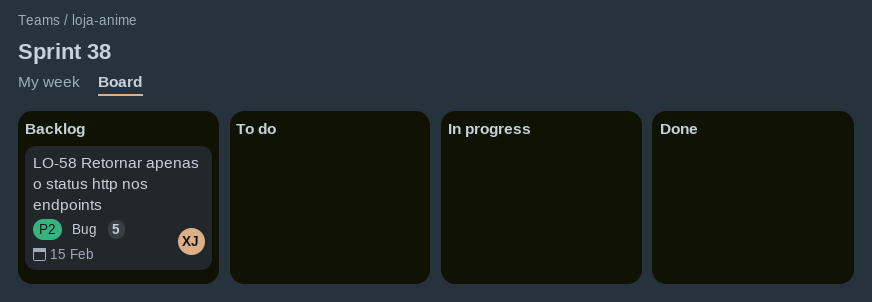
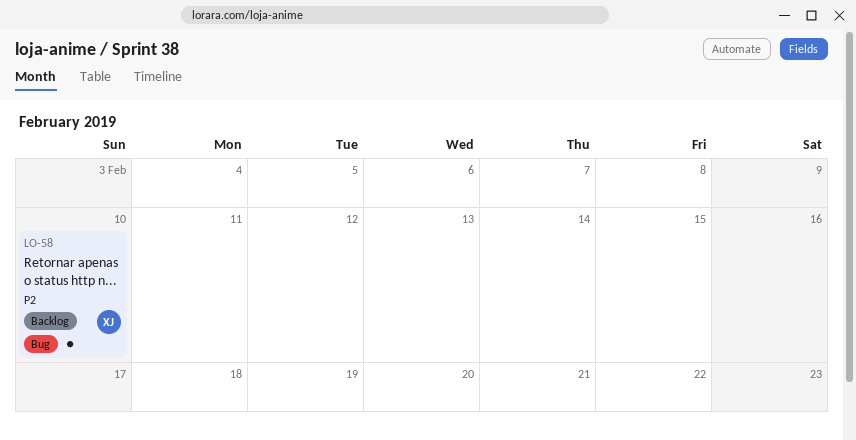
LO-58, estimate: 5 -> 1
LO-58, due: Feb 15 -> Feb 10

